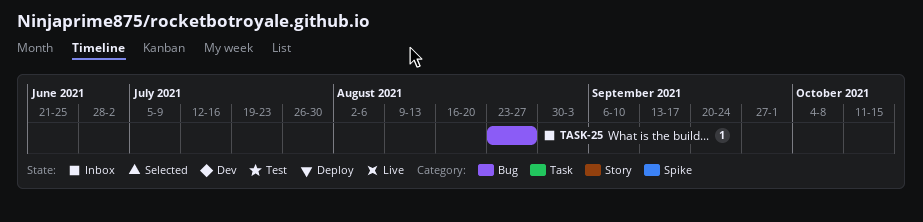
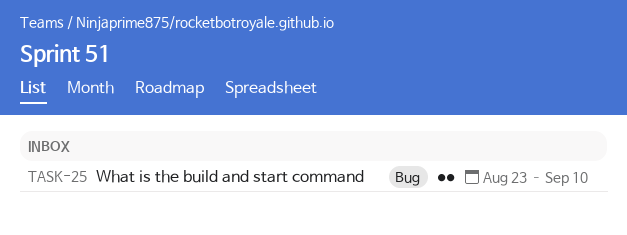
TASK-25, estimate: 1 -> 2
TASK-25, due: Aug 27 -> Sep 10

